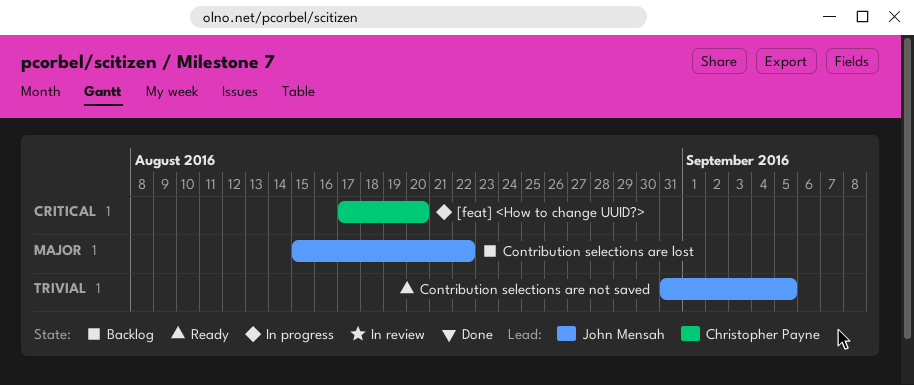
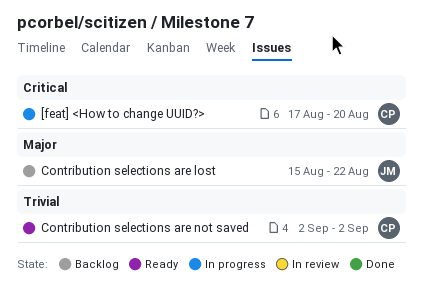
Contribution selections are not saved, owner: John Mensah -> Christopher Payne
Contribution selections are not saved, start: Aug 31 -> Sep 2
Contribution selections are not saved, due: Sep 5 -> Sep 2

